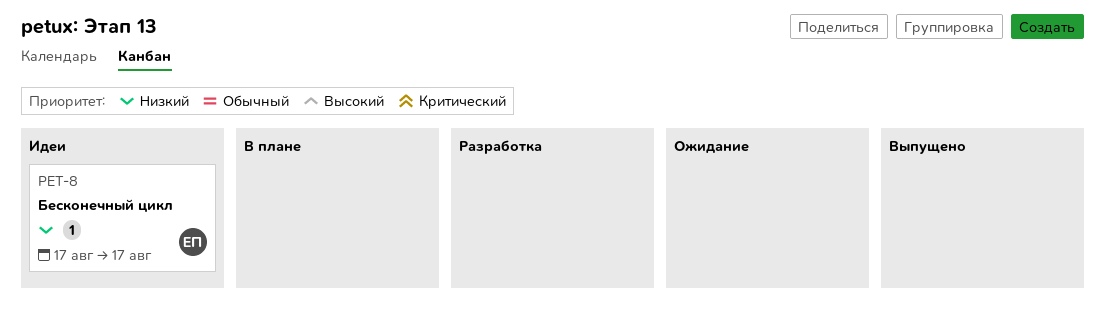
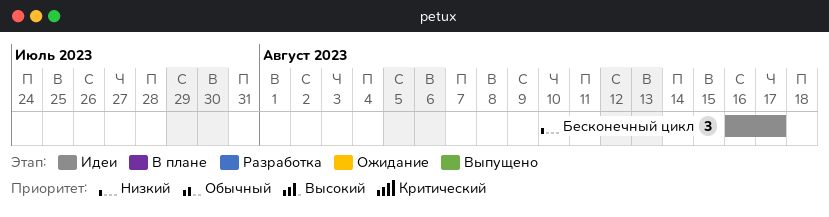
Бесконечный цикл, estimate: 1 -> 3
Бесконечный цикл, start: Aug 17 -> Aug 16

